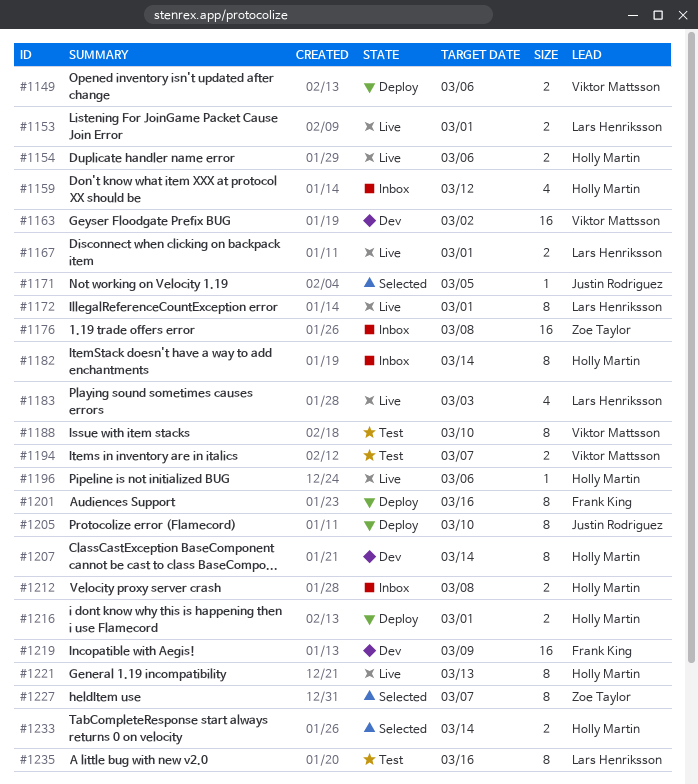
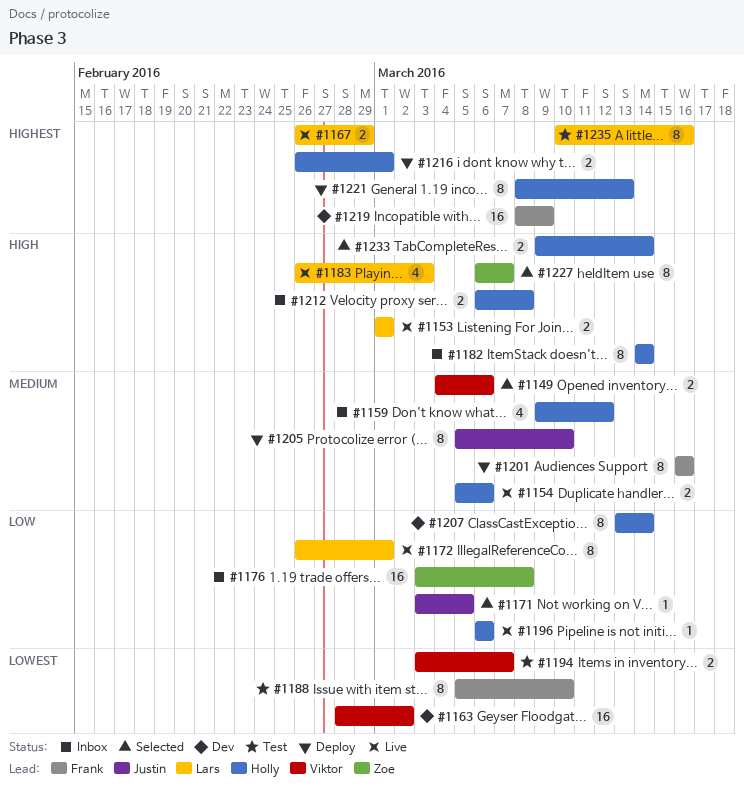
#1149, status: Deploy -> Selected
#1167, due: Mar 1 -> Feb 29
#1188, owner: Viktor Mattsson -> Frank King
#1221, status: Live -> Deploy

